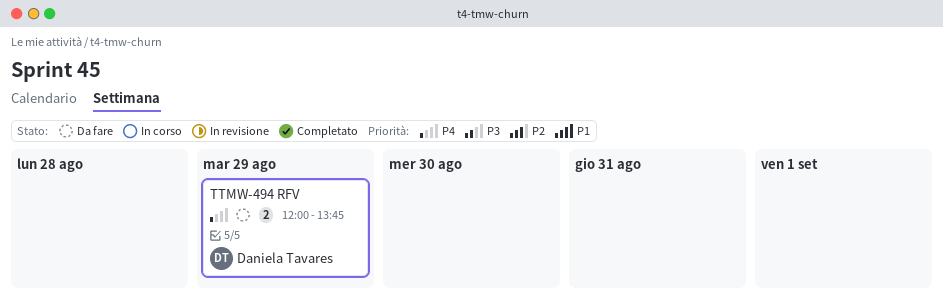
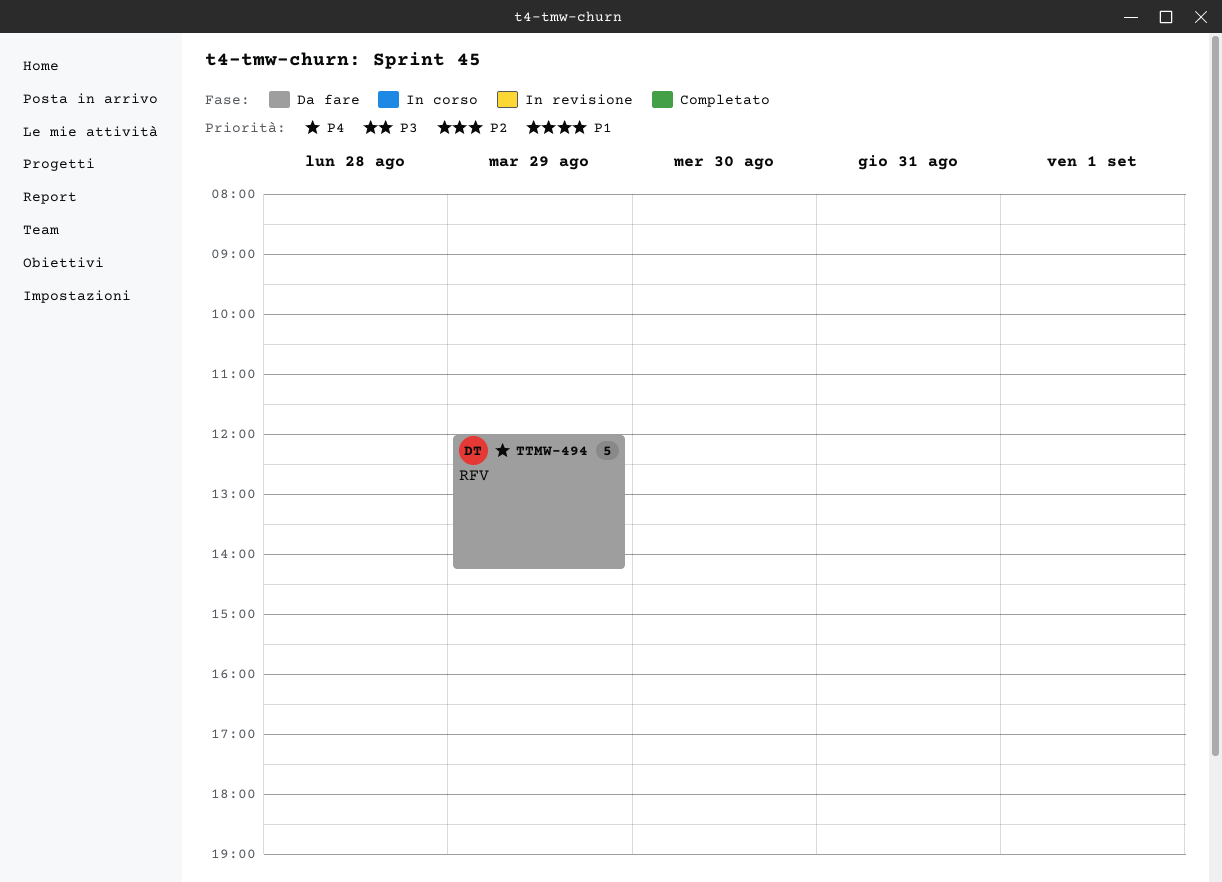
TTMW-494, estimate: 2 -> 5
TTMW-494, ends: 13:45 -> 14:15

